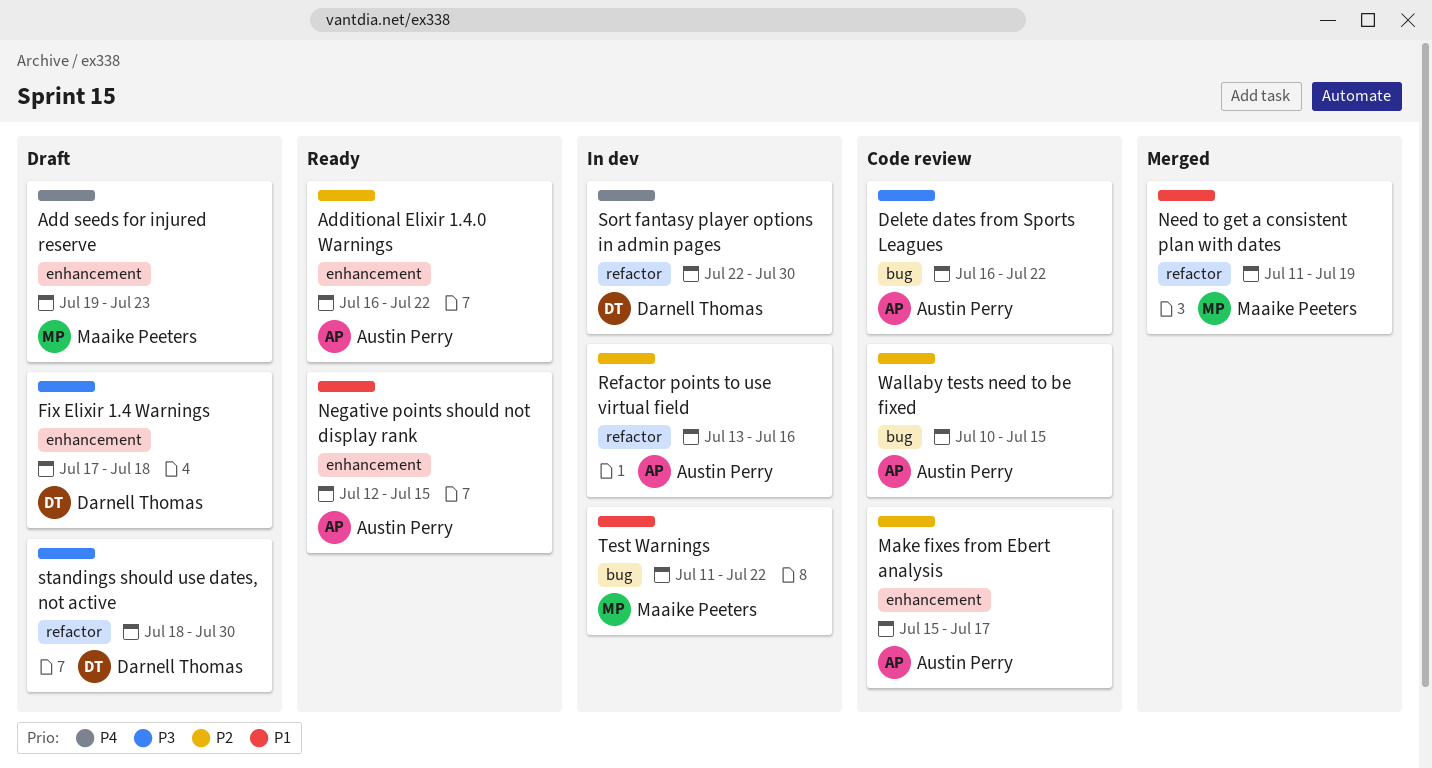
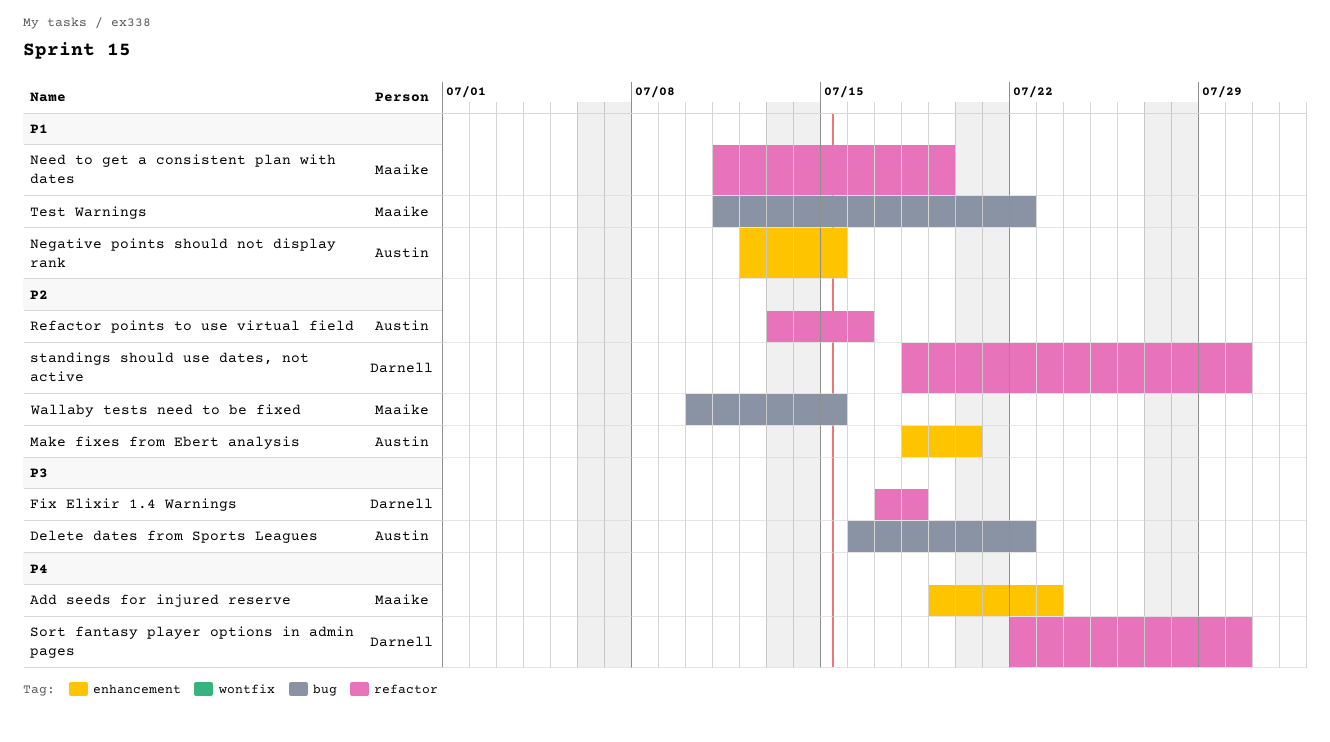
Additional Elixir 1.4.0 Warnings: present -> none
Fix Elixir 1.4 Warnings, label: enhancement -> refactor
Make fixes from Ebert analysis, start: Jul 15 -> Jul 18
Make fixes from Ebert analysis, due: Jul 17 -> Jul 20
standings should use dates, not active, priority: P3 -> P2
Wallaby tests need to be fixed, owner: Austin Perry -> Maaike Peeters

